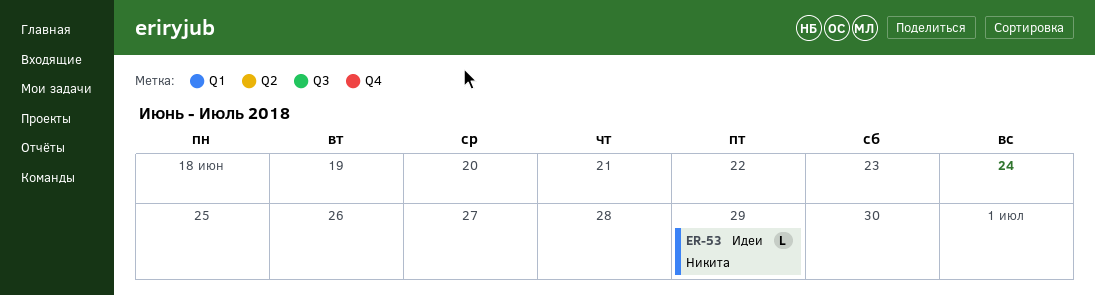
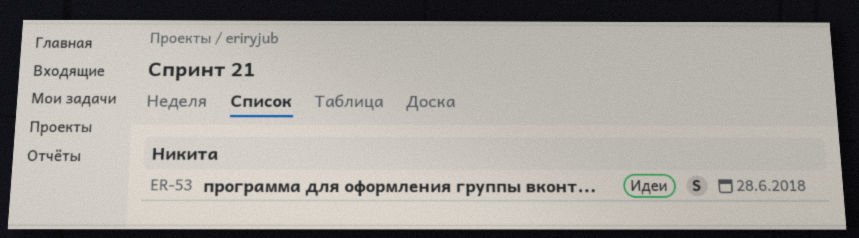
ER-53, estimate: L -> S
ER-53, due: Jun 29 -> Jun 28

